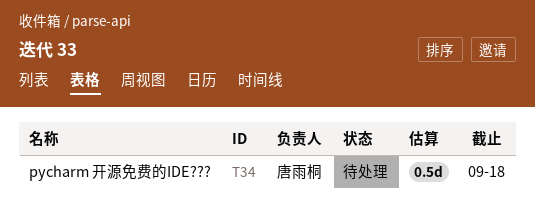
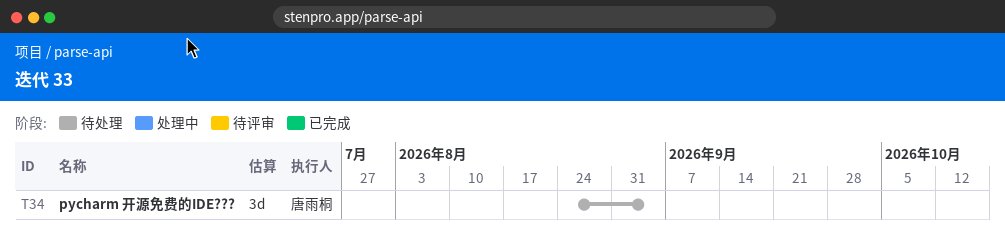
T34, estimate: 0.5d -> 3d
T34, due: Sep 18 -> Sep 4

